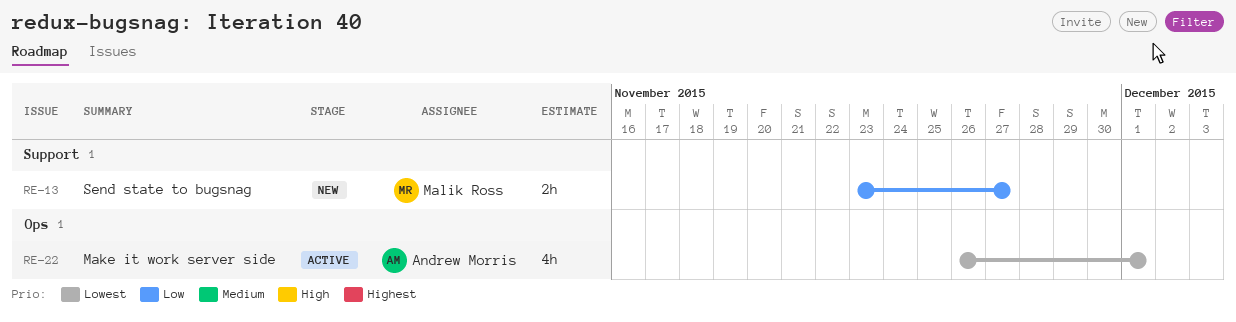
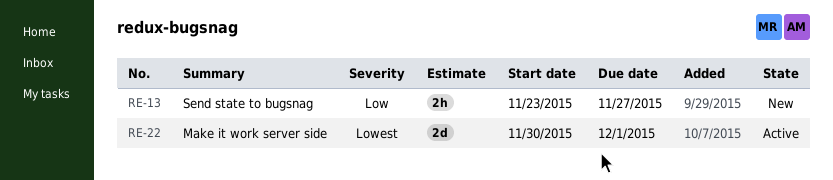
RE-22, estimate: 4h -> 2d
RE-22, start: Nov 26 -> Nov 30

